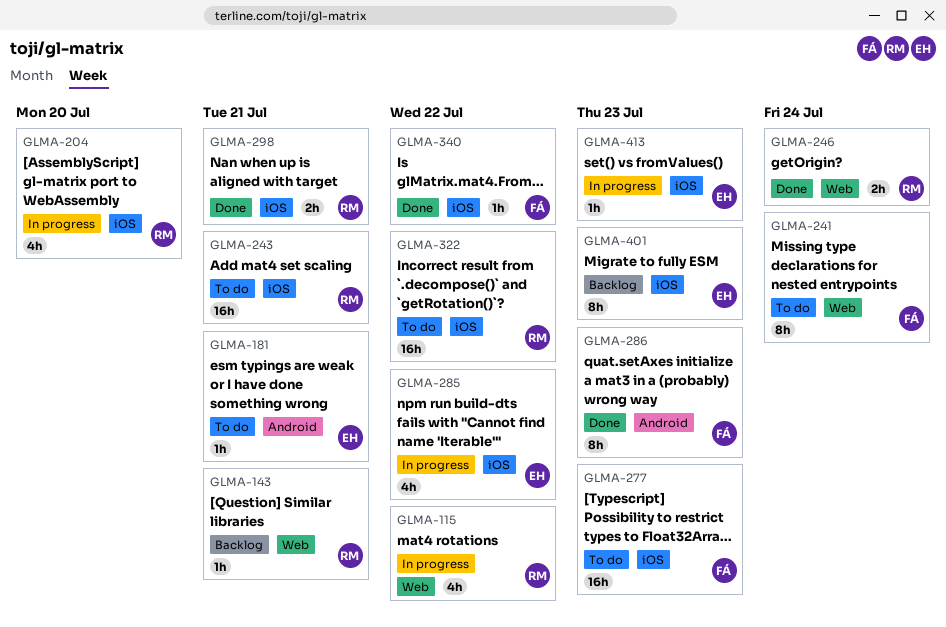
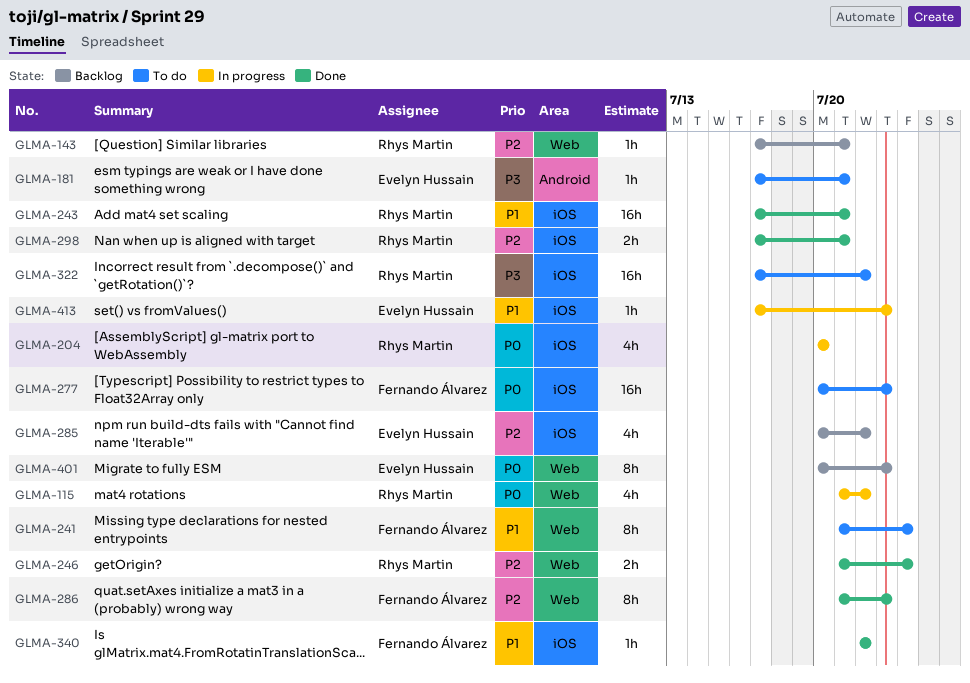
GLMA-243, status: To do -> Done
GLMA-285, status: In progress -> Backlog
GLMA-286, label: Android -> Web
GLMA-401, label: iOS -> Web

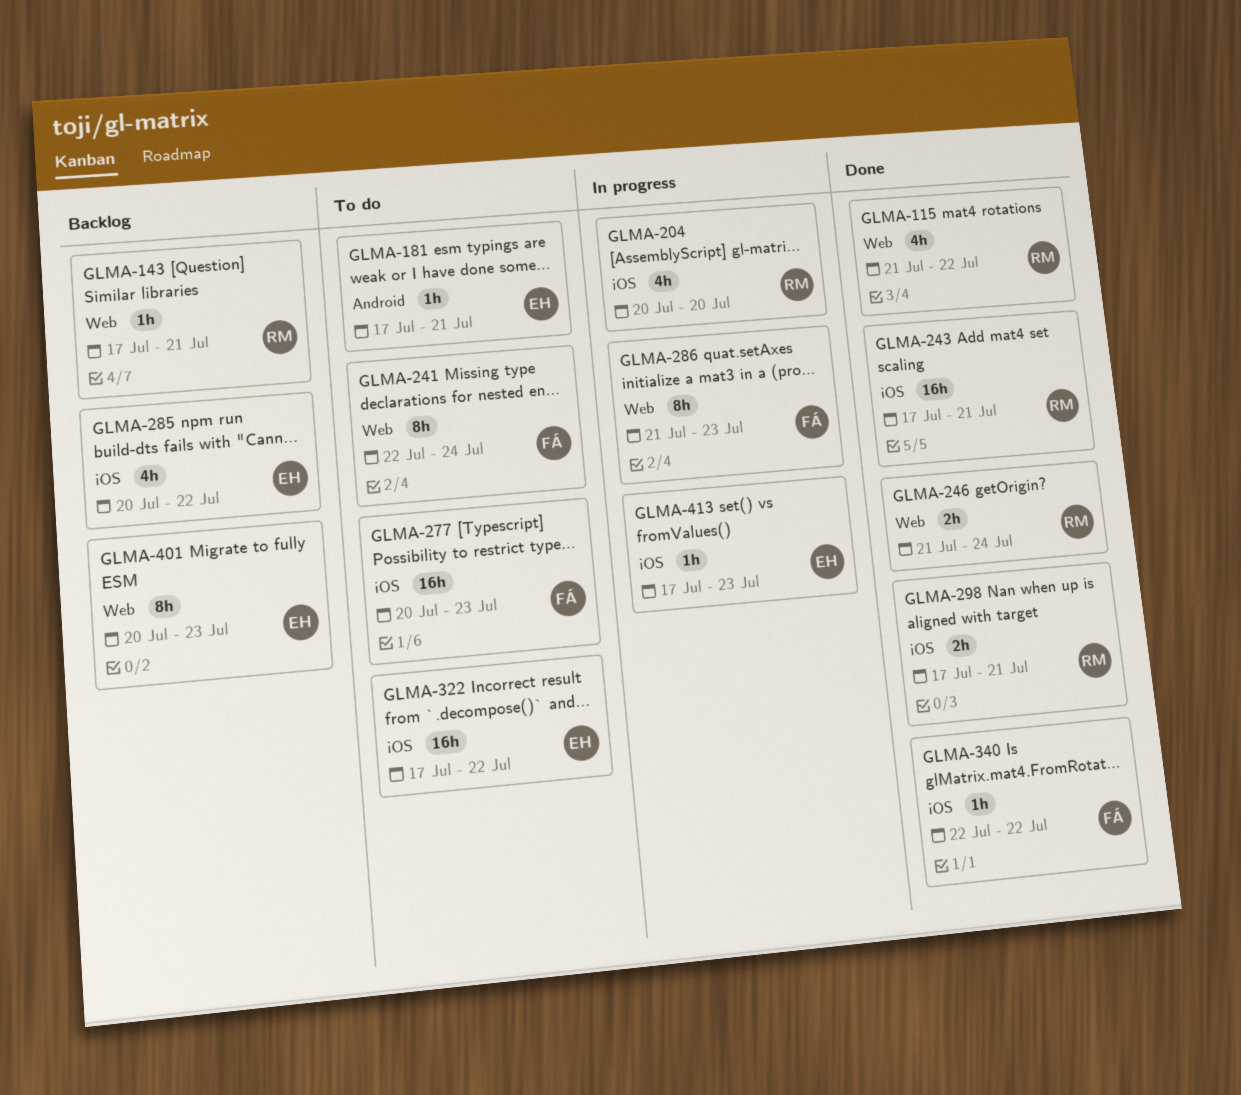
GLMA-115, status: In progress -> Done
GLMA-241, start: Jul 21 -> Jul 22
GLMA-286, status: Done -> In progress
GLMA-322, owner: Rhys Martin -> Evelyn Hussain

